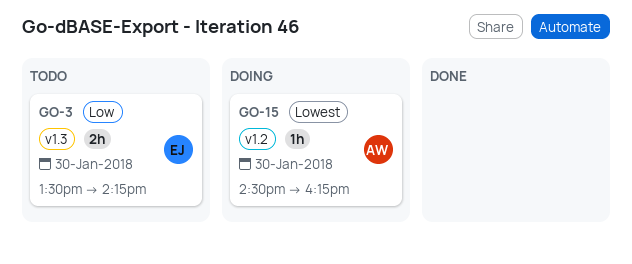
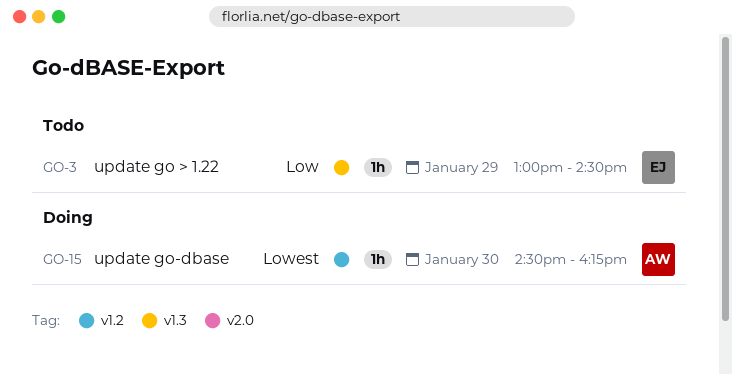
GO-3, estimate: 2h -> 1h
GO-3, day: Jan 30 -> Jan 29
GO-3, begins: 13:30 -> 13:00
GO-3, ends: 14:15 -> 14:30

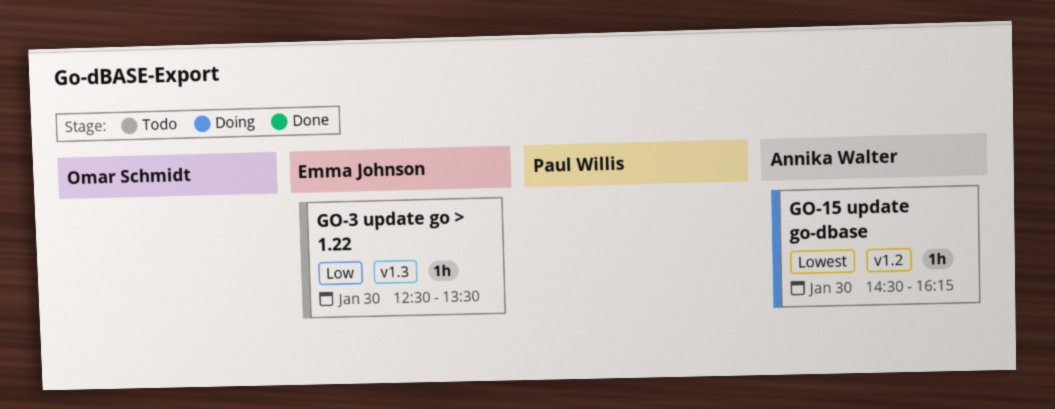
GO-3, day: Jan 29 -> Jan 30
GO-3, begins: 13:00 -> 12:30
GO-3, ends: 14:30 -> 13:30

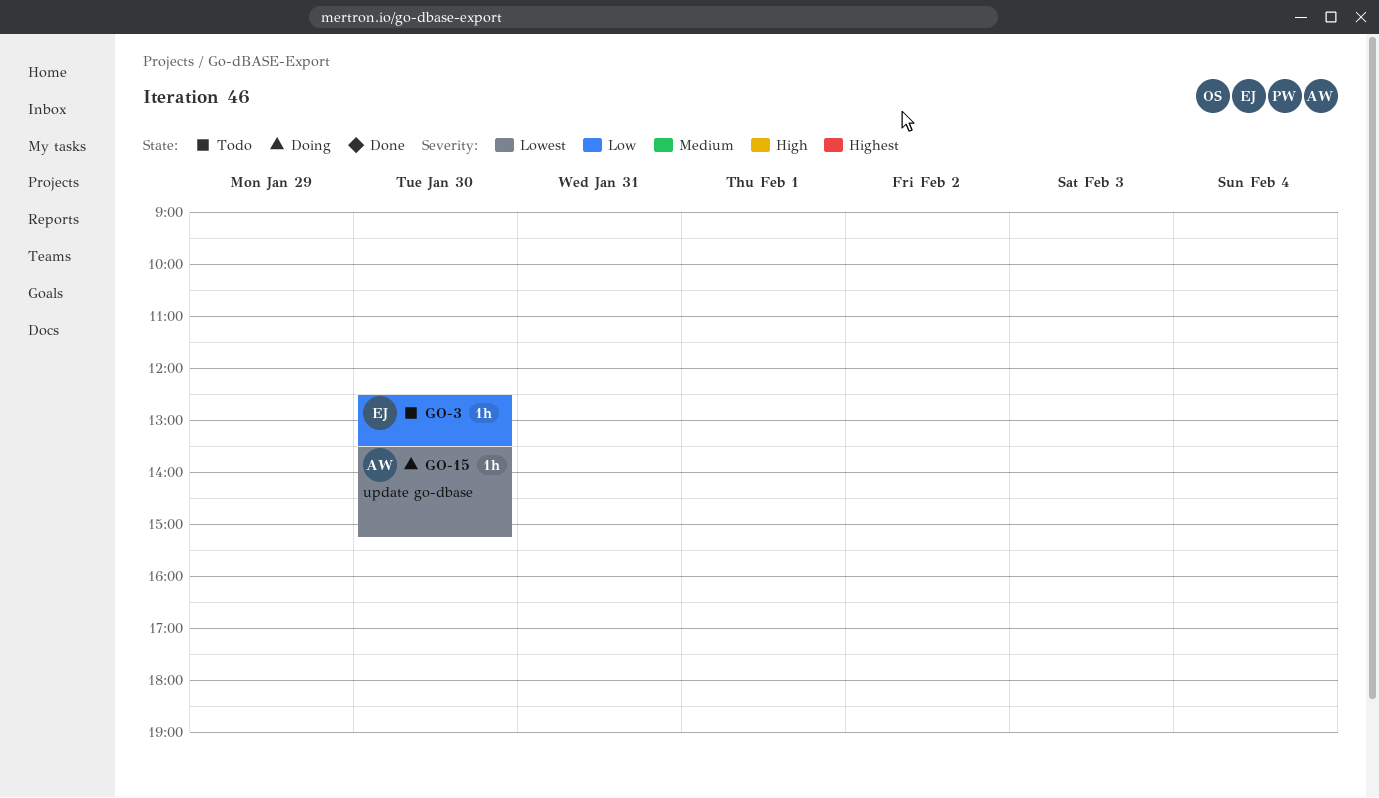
GO-15, begins: 14:30 -> 13:30
GO-15, ends: 16:15 -> 15:15

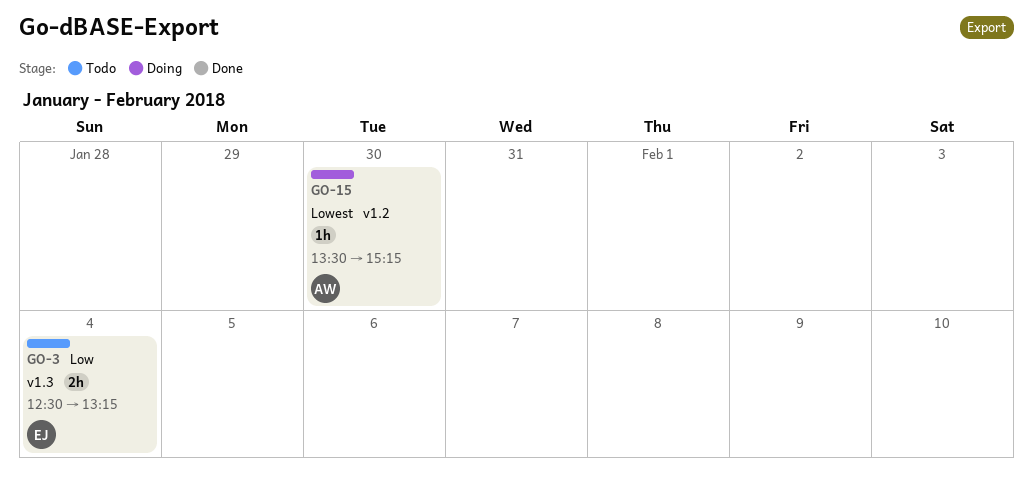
GO-3, estimate: 1h -> 2h
GO-3, day: Jan 30 -> Feb 4
GO-3, ends: 13:30 -> 13:15

